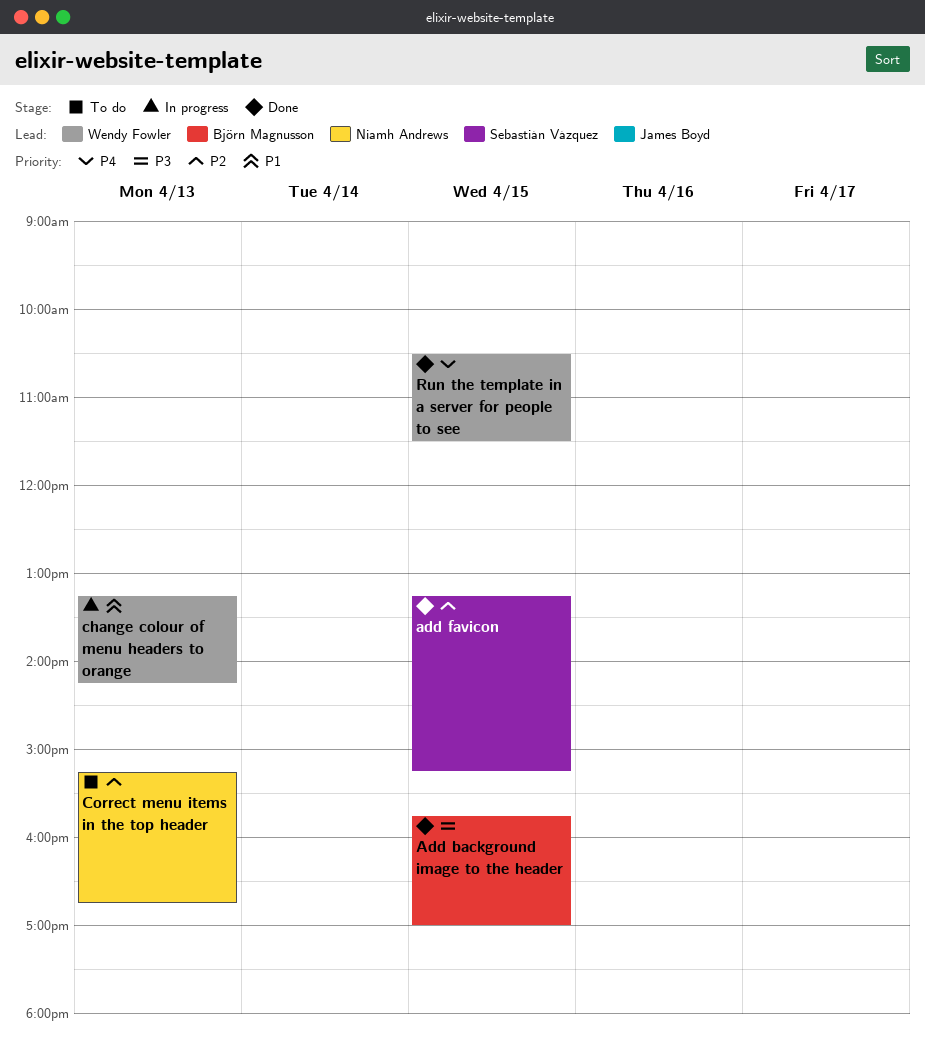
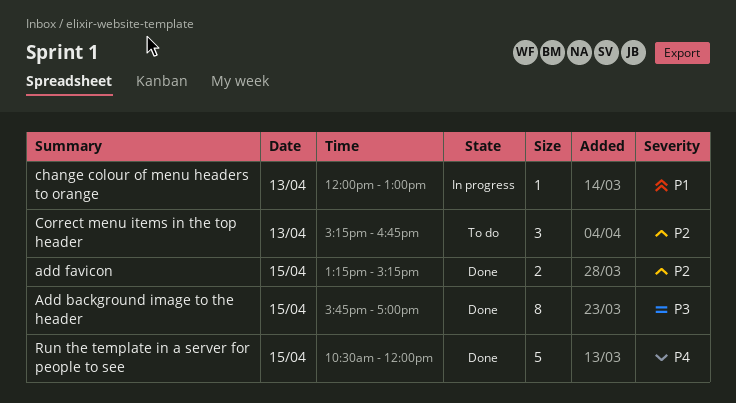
change colour of menu headers to orange, begins: 13:15 -> 12:00
change colour of menu headers to orange, ends: 14:15 -> 13:00
Run the template in a server for people to see, ends: 11:30 -> 12:00

